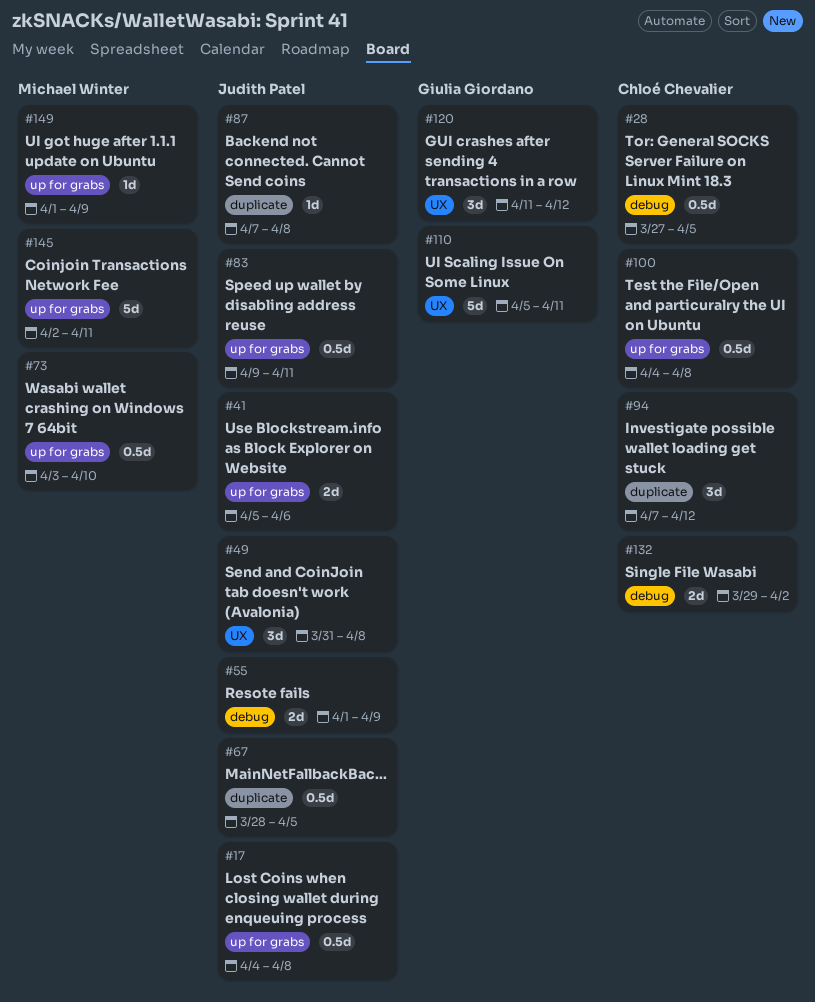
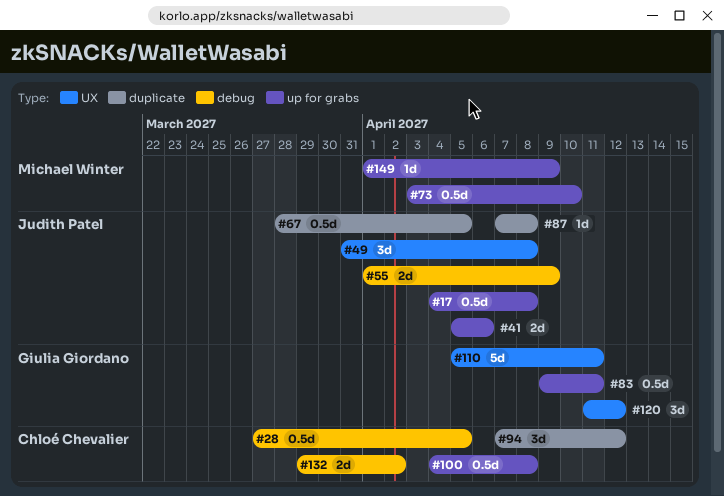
#83, owner: Judith Patel -> Giulia Giordano
#145: present -> none

